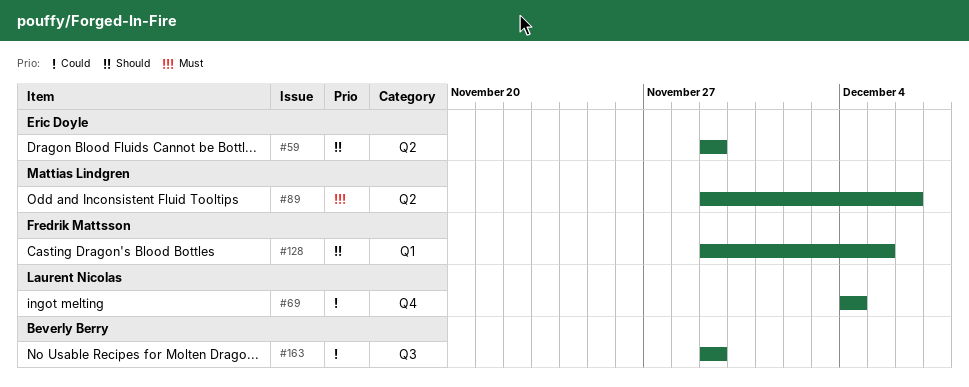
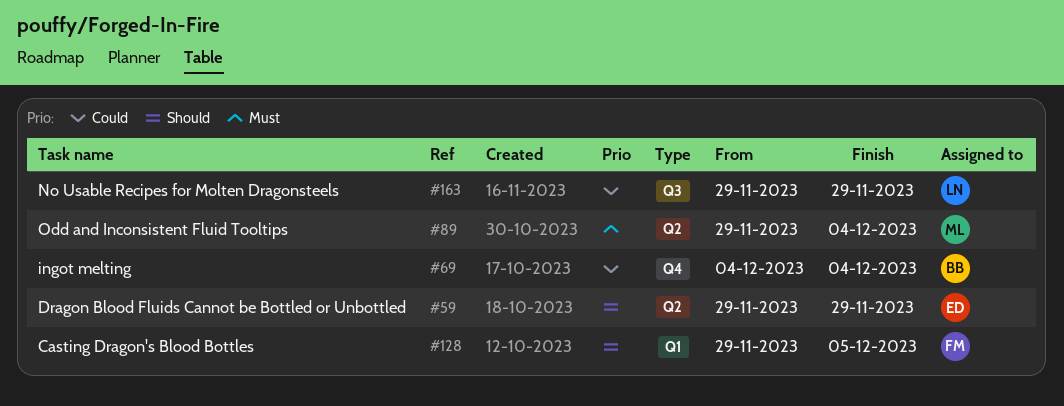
#69, owner: Laurent Nicolas -> Beverly Berry
#89, due: Dec 6 -> Dec 4
#163, owner: Beverly Berry -> Laurent Nicolas

